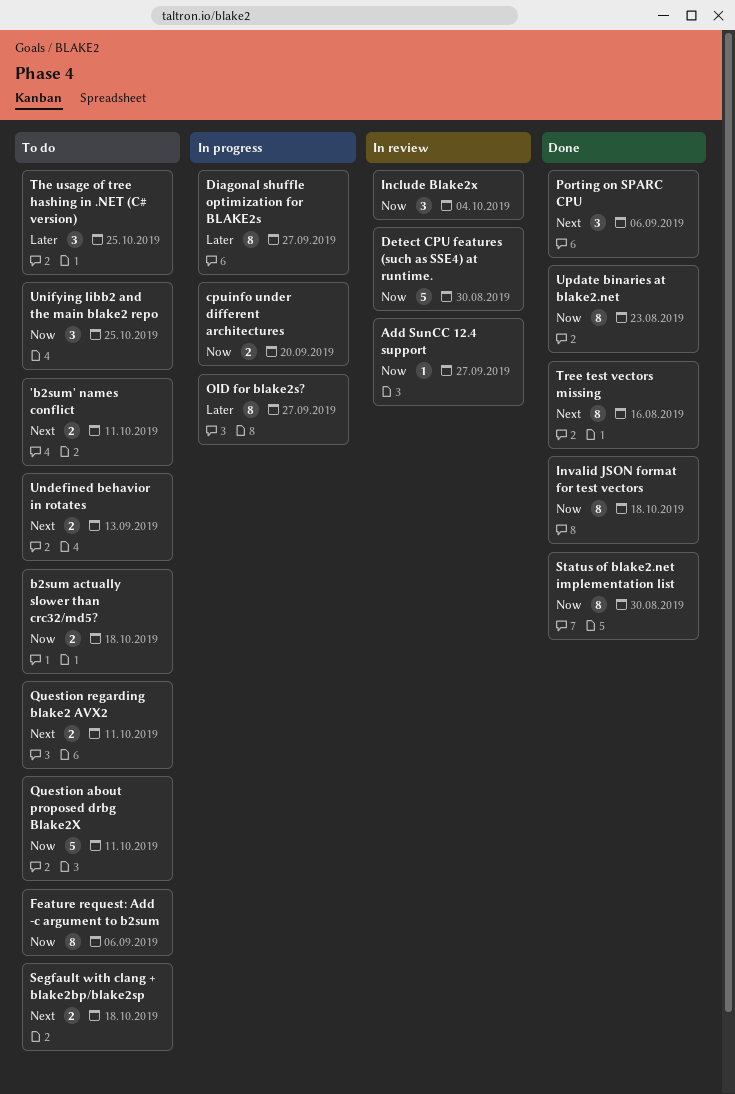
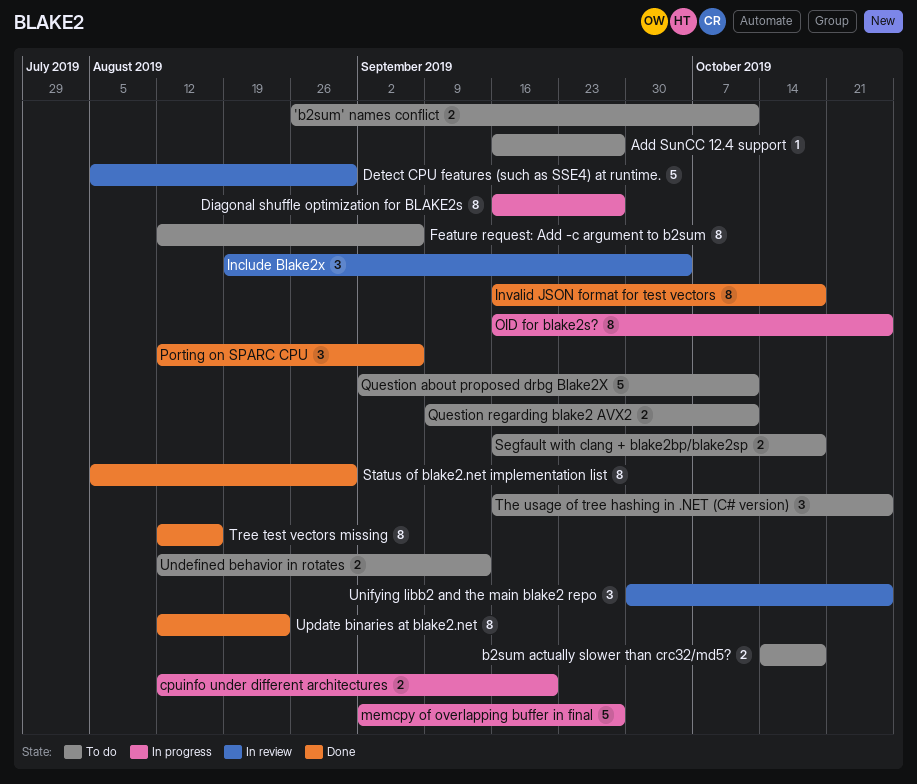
Add SunCC 12.4 support, status: In review -> To do
memcpy of overlapping buffer in final: none -> present
OID for blake2s?, due: Sep 27 -> Oct 25
Unifying libb2 and the main blake2 repo, status: To do -> In review

